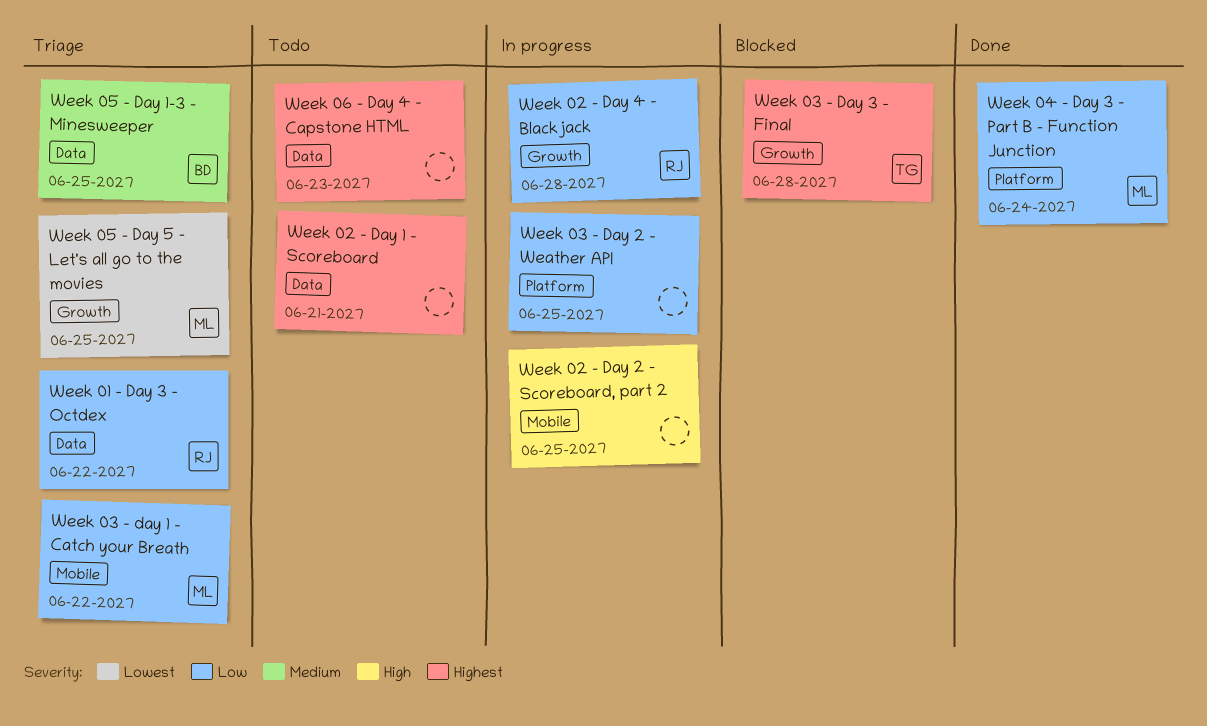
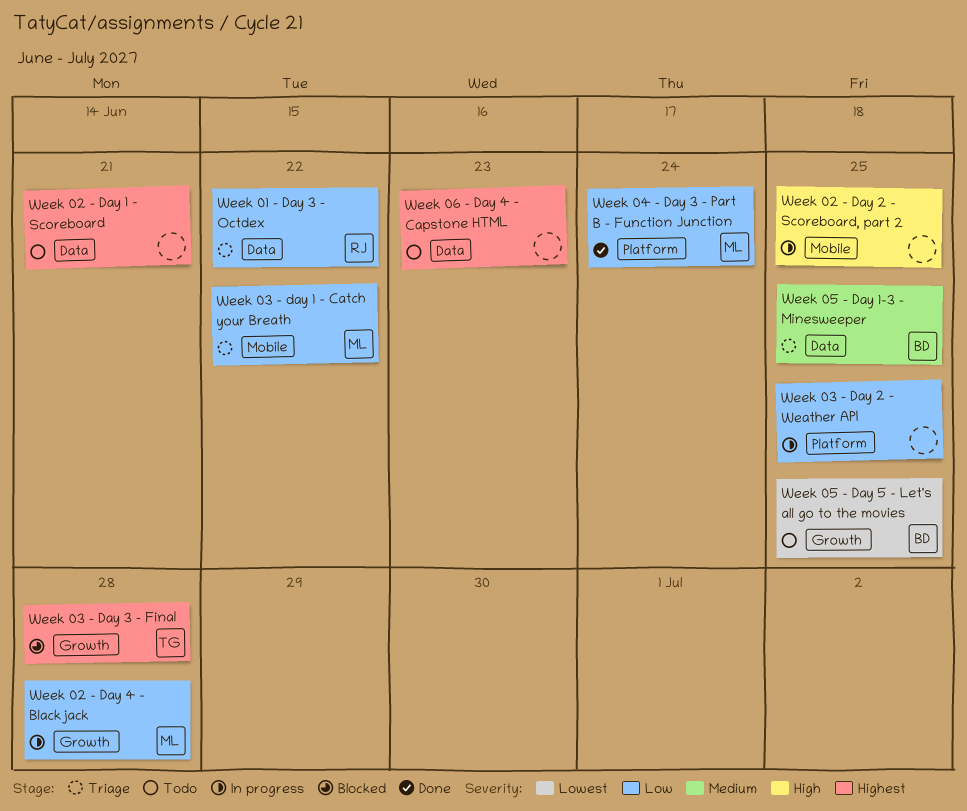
Week 02 - Day 4 - Blackjack, owner: RJ -> ML
Week 05 - Day 5 - Let's all go to the movies, status: Triage -> Todo
Week 05 - Day 5 - Let's all go to the movies, owner: ML -> BD

